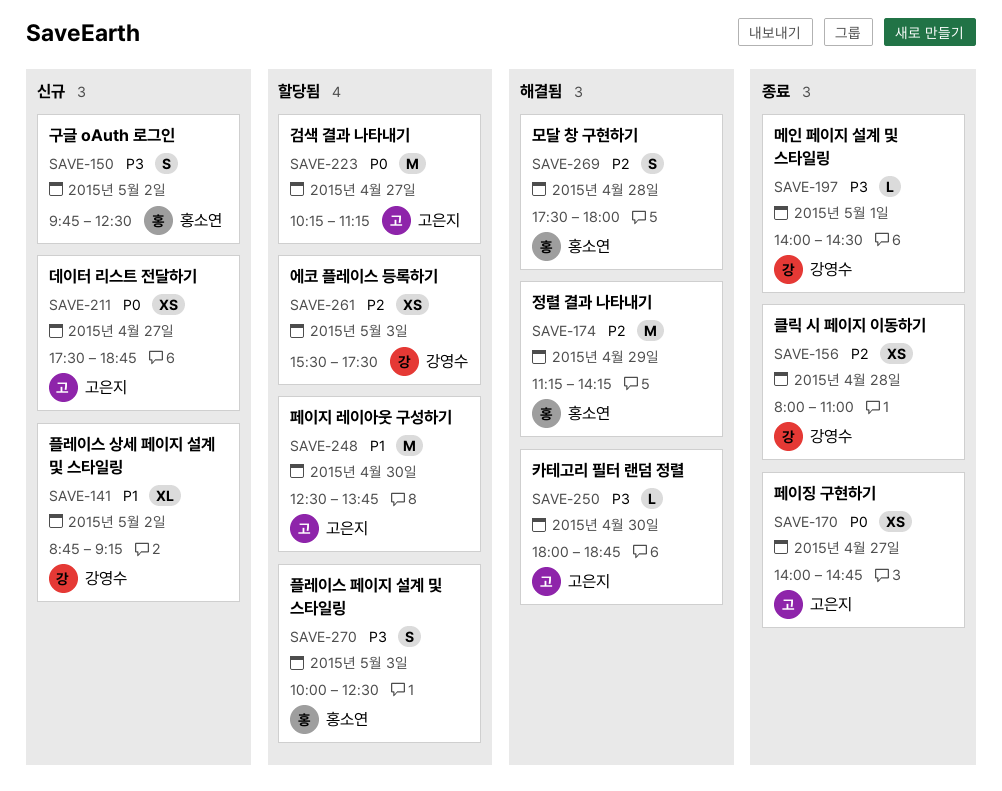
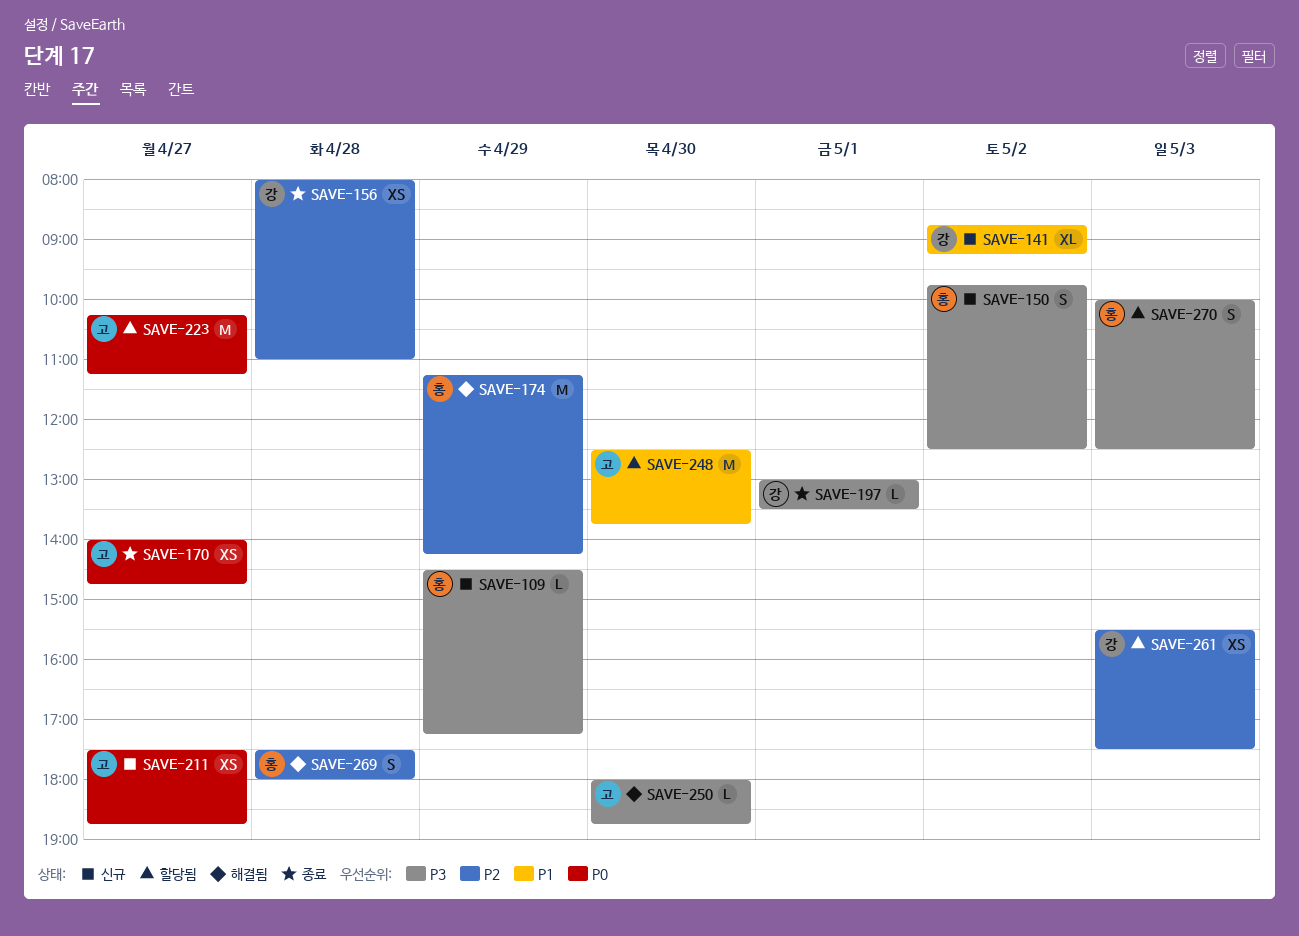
SAVE-109: none -> present
SAVE-197, begins: 14:00 -> 13:00
SAVE-197, ends: 14:30 -> 13:30

